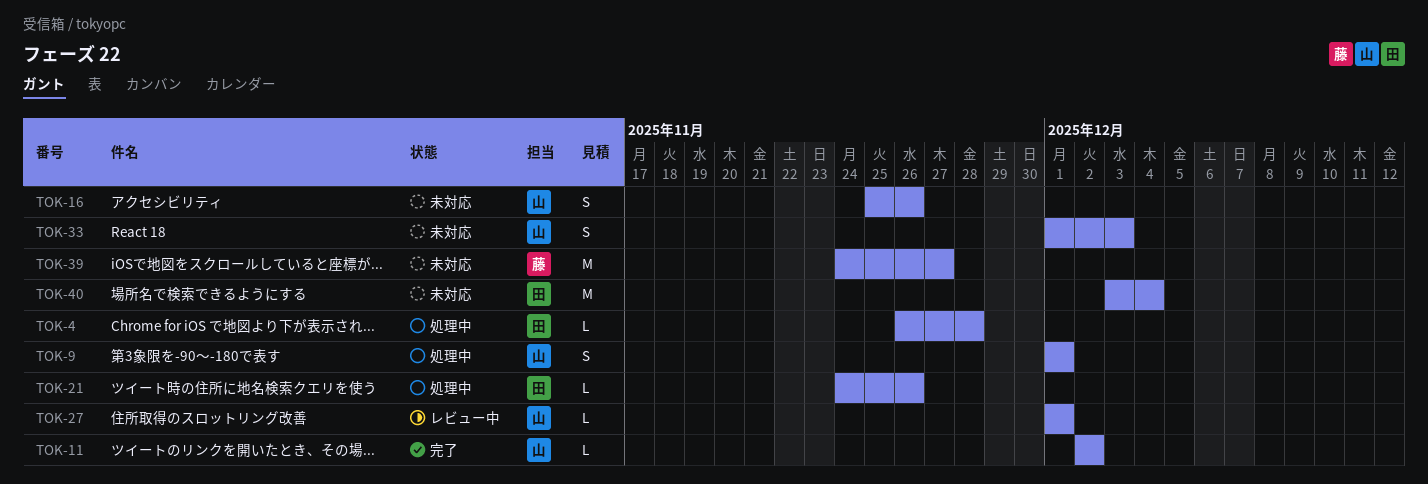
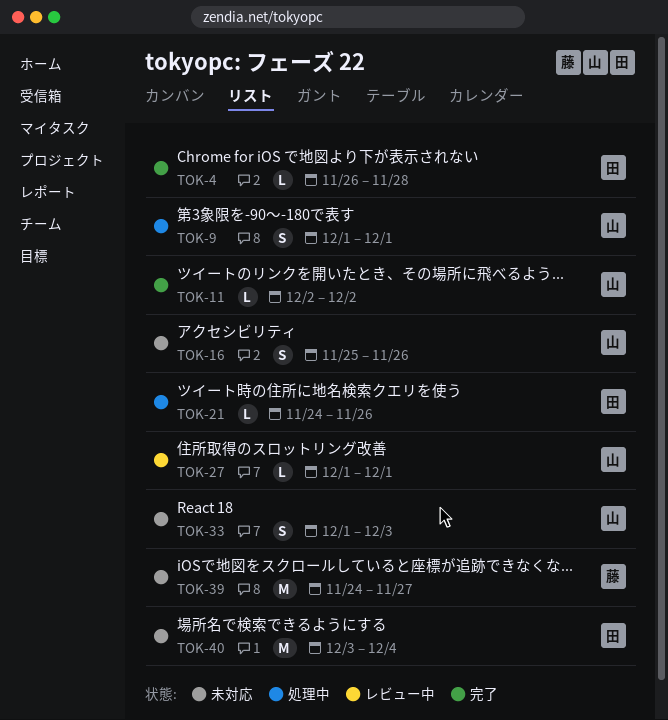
TOK-4, status: 処理中 -> 完了

